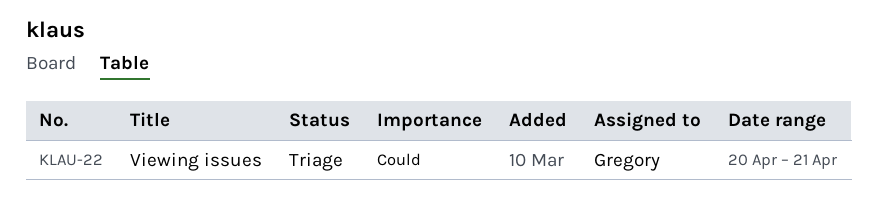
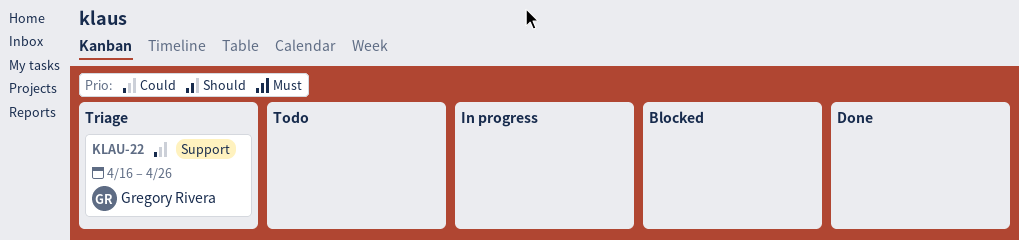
KLAU-22, start: Apr 20 -> Apr 16
KLAU-22, due: Apr 21 -> Apr 26

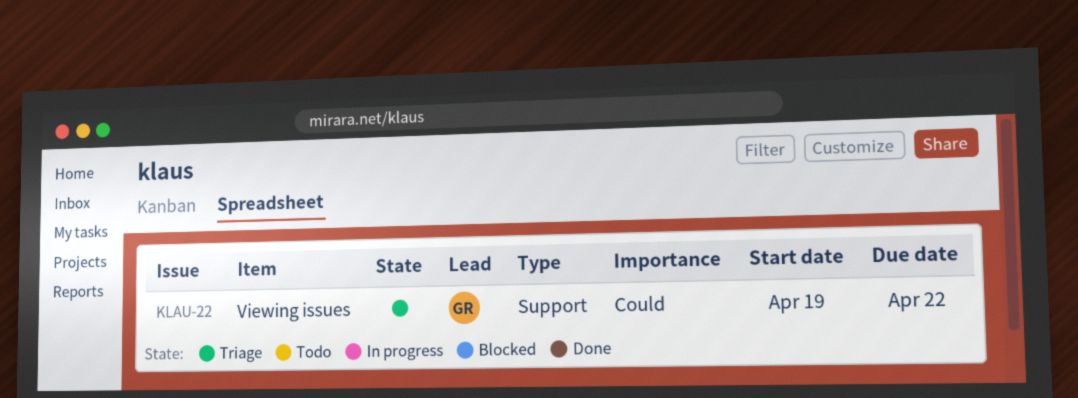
KLAU-22, start: Apr 16 -> Apr 19
KLAU-22, due: Apr 26 -> Apr 22

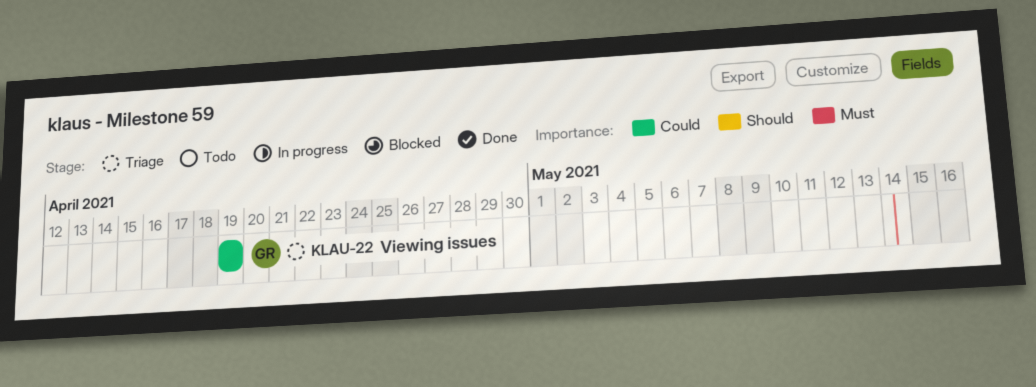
KLAU-22, due: Apr 22 -> Apr 19

